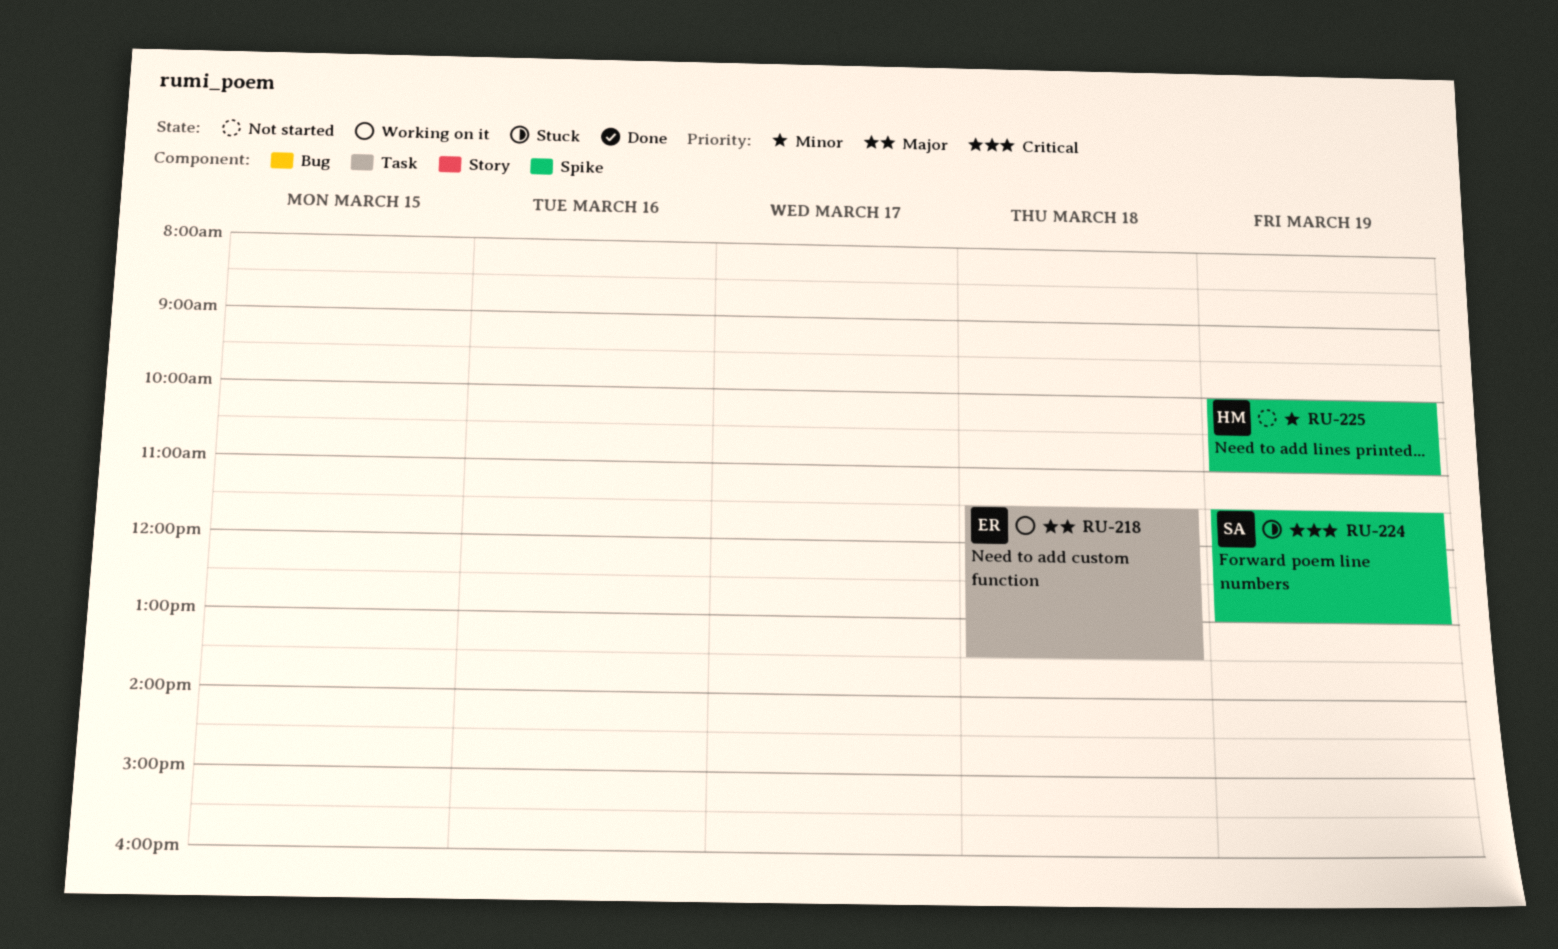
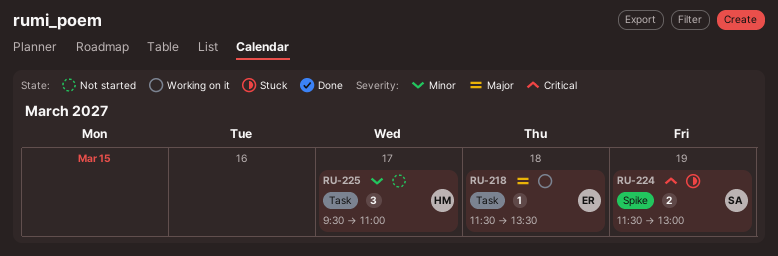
RU-225, label: Spike -> Task
RU-225, day: Mar 19 -> Mar 17
RU-225, begins: 10:00 -> 09:30

